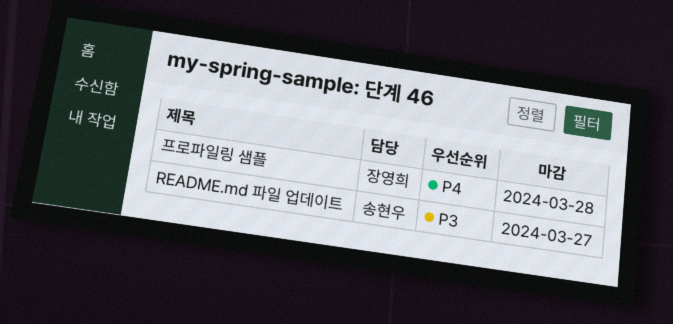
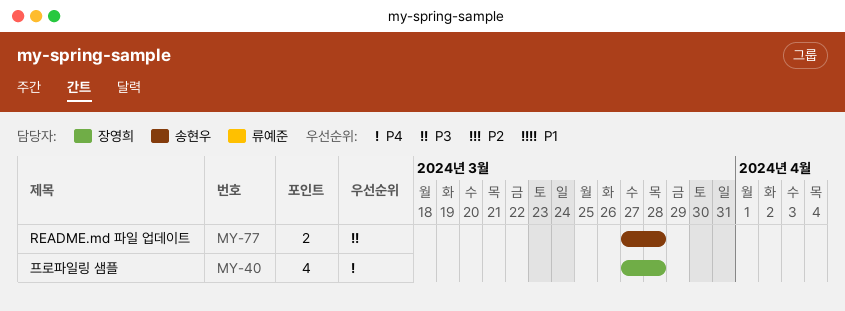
README.md 파일 업데이트, due: Mar 27 -> Mar 28

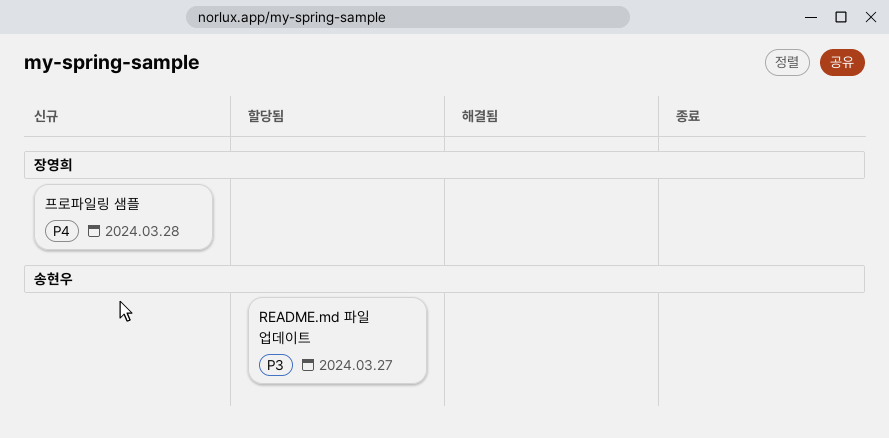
README.md 파일 업데이트, due: Mar 28 -> Mar 27

